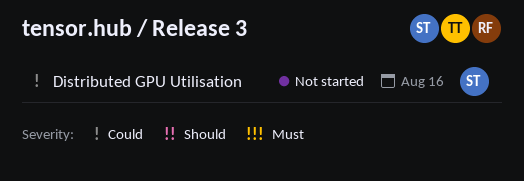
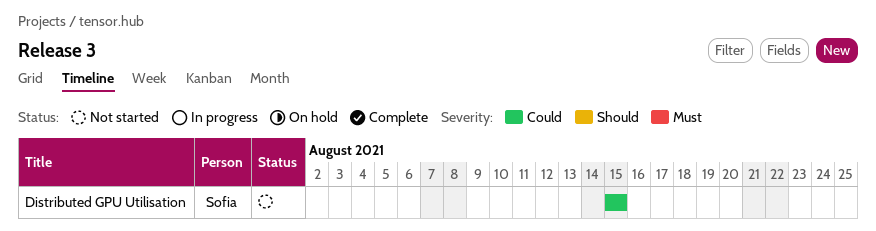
Distributed GPU Utilisation, due: Aug 16 -> Aug 15

